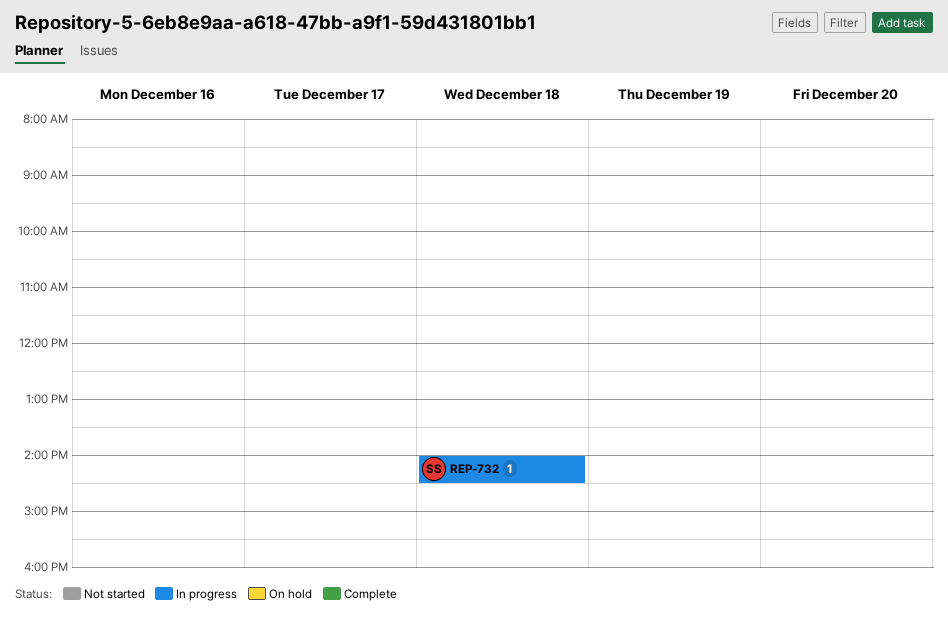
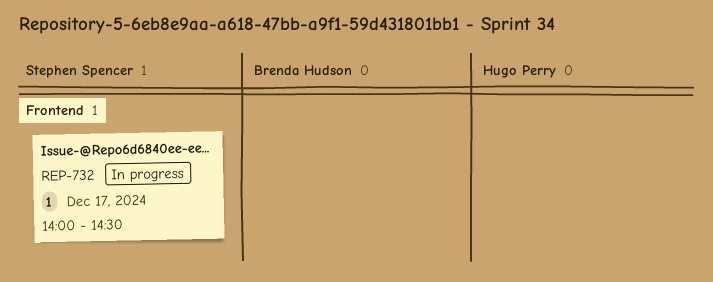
REP-732, day: Dec 18 -> Dec 17

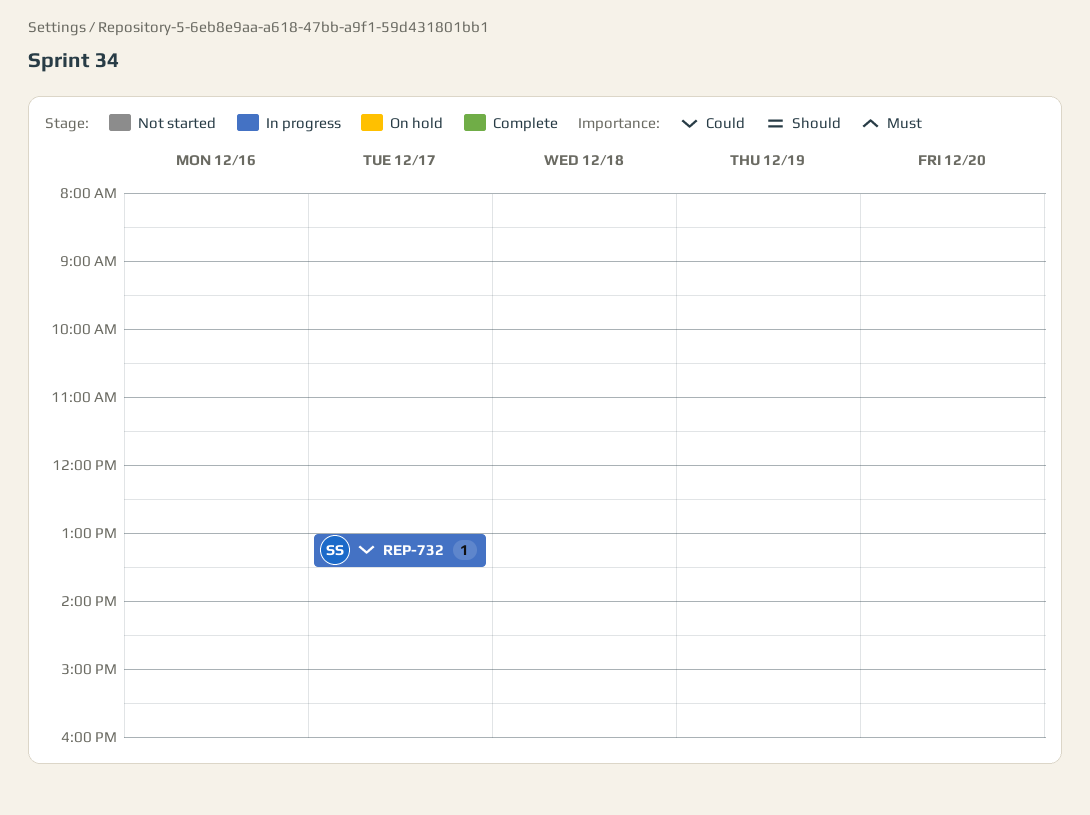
REP-732, begins: 14:00 -> 13:00
REP-732, ends: 14:30 -> 13:30

